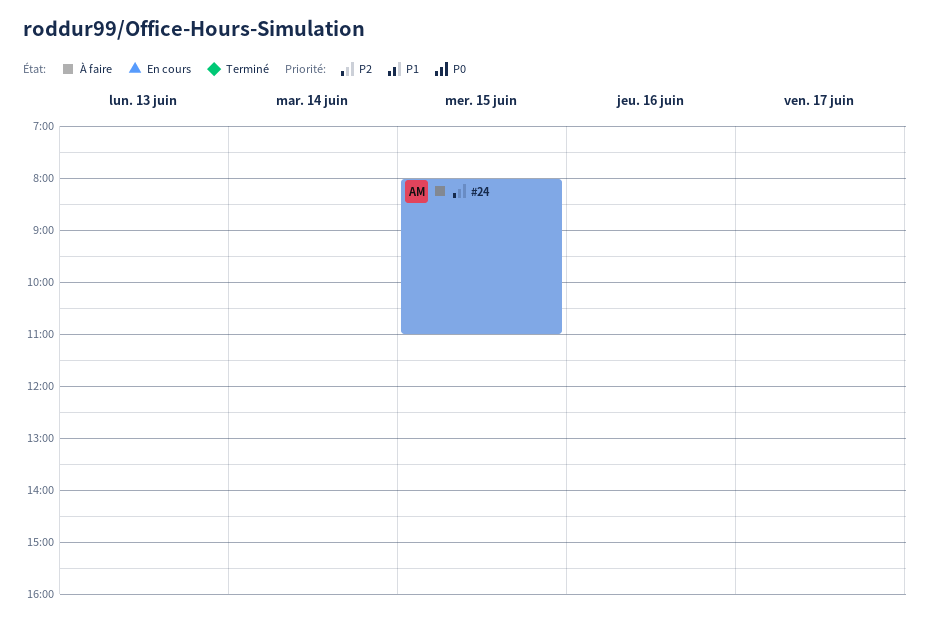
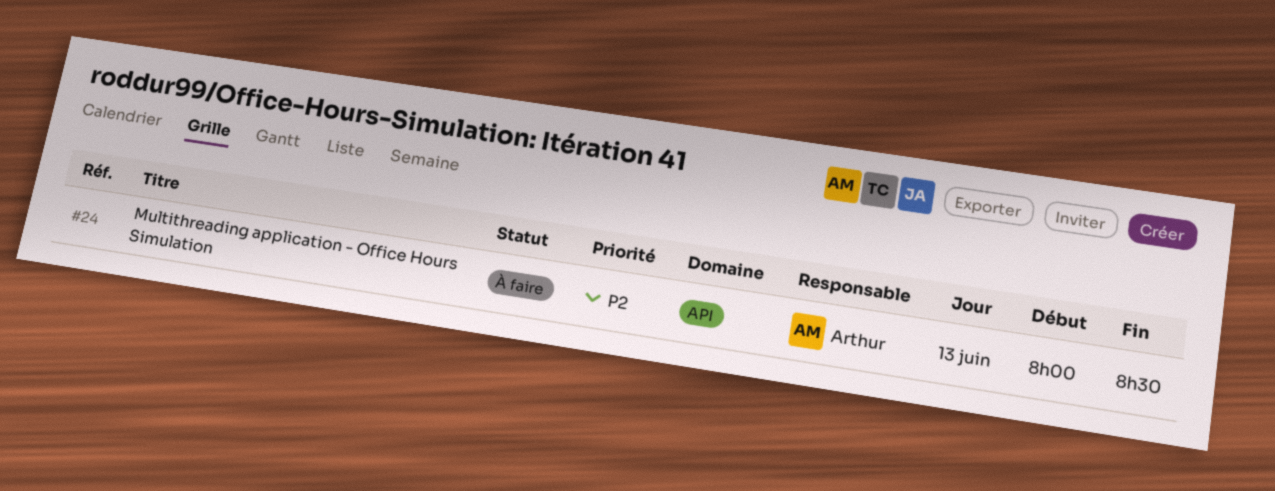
#24, day: Jun 15 -> Jun 13
#24, ends: 11:00 -> 08:30

